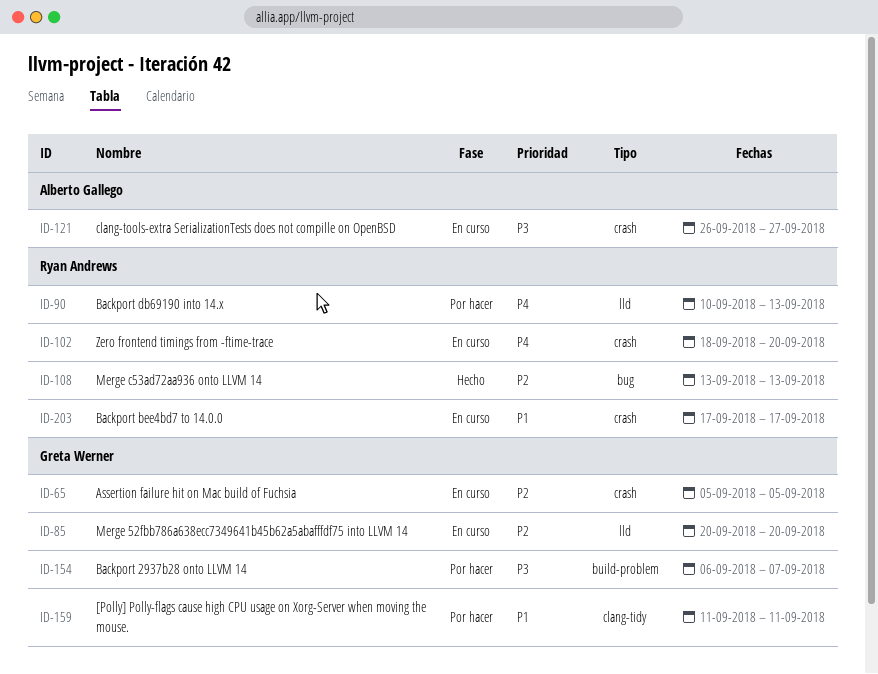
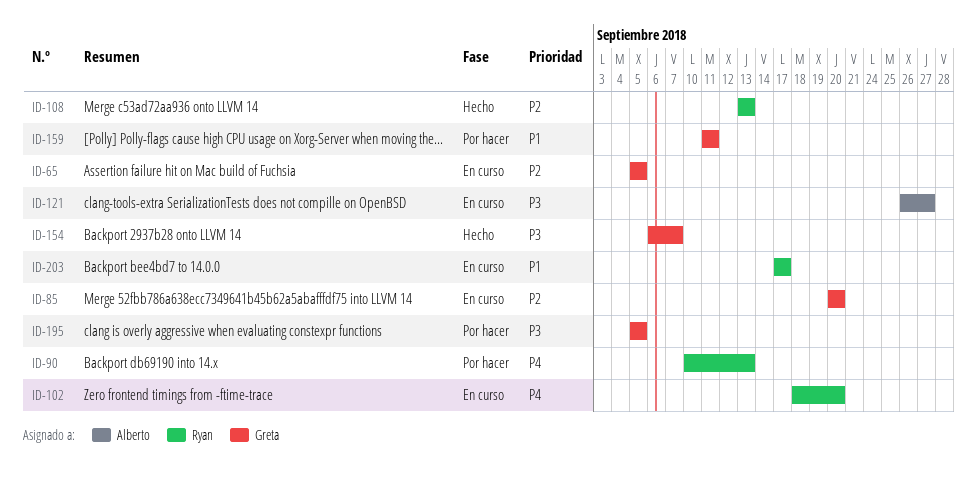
ID-154, status: Por hacer -> Hecho
ID-195: none -> present

